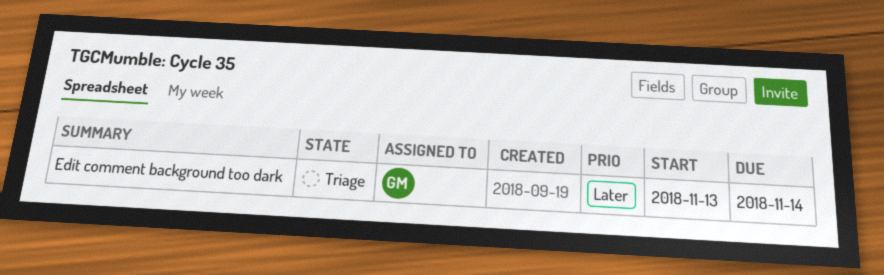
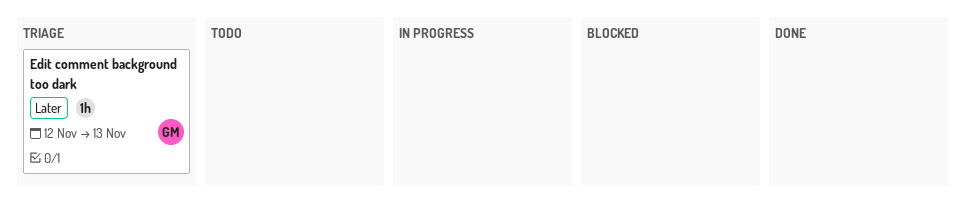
Edit comment background too dark, start: Nov 13 -> Nov 12
Edit comment background too dark, due: Nov 14 -> Nov 13

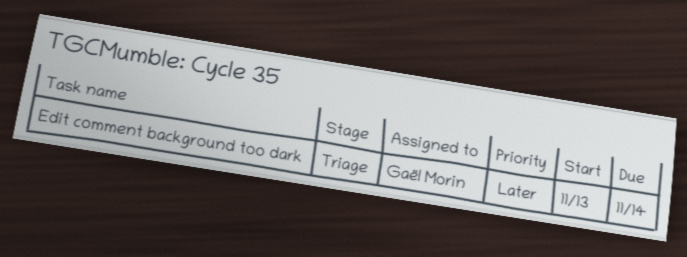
Edit comment background too dark, start: Nov 12 -> Nov 13
Edit comment background too dark, due: Nov 13 -> Nov 14

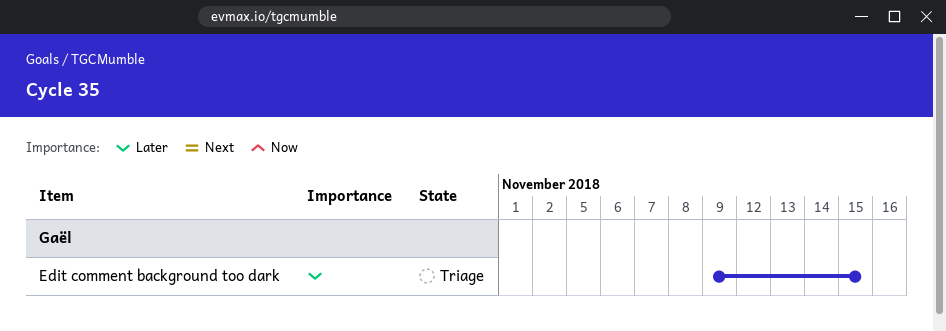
Edit comment background too dark, start: Nov 13 -> Nov 9
Edit comment background too dark, due: Nov 14 -> Nov 15

